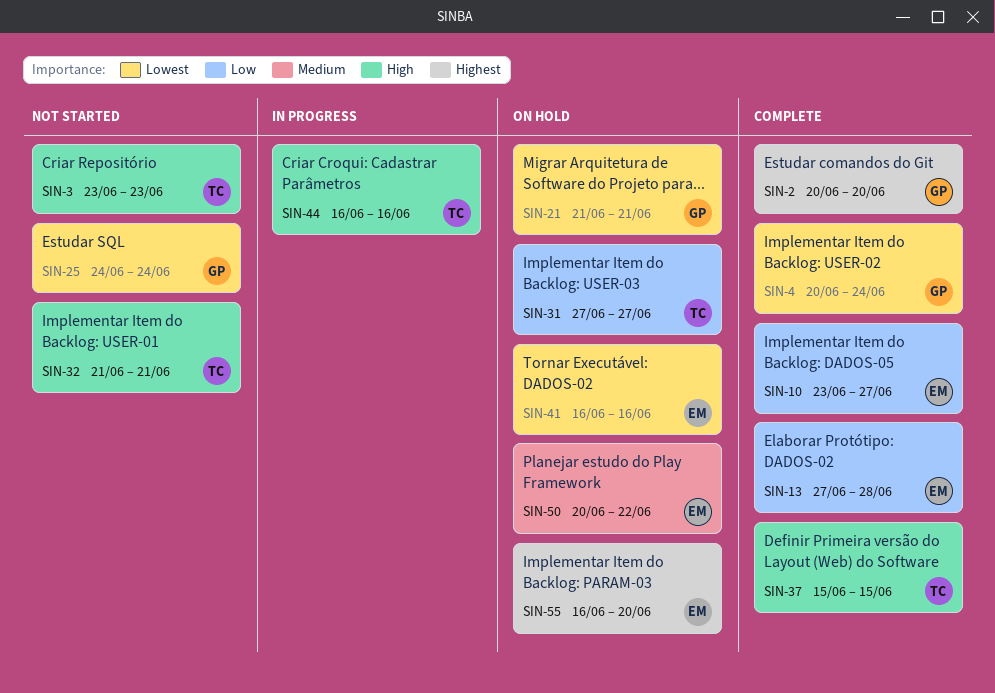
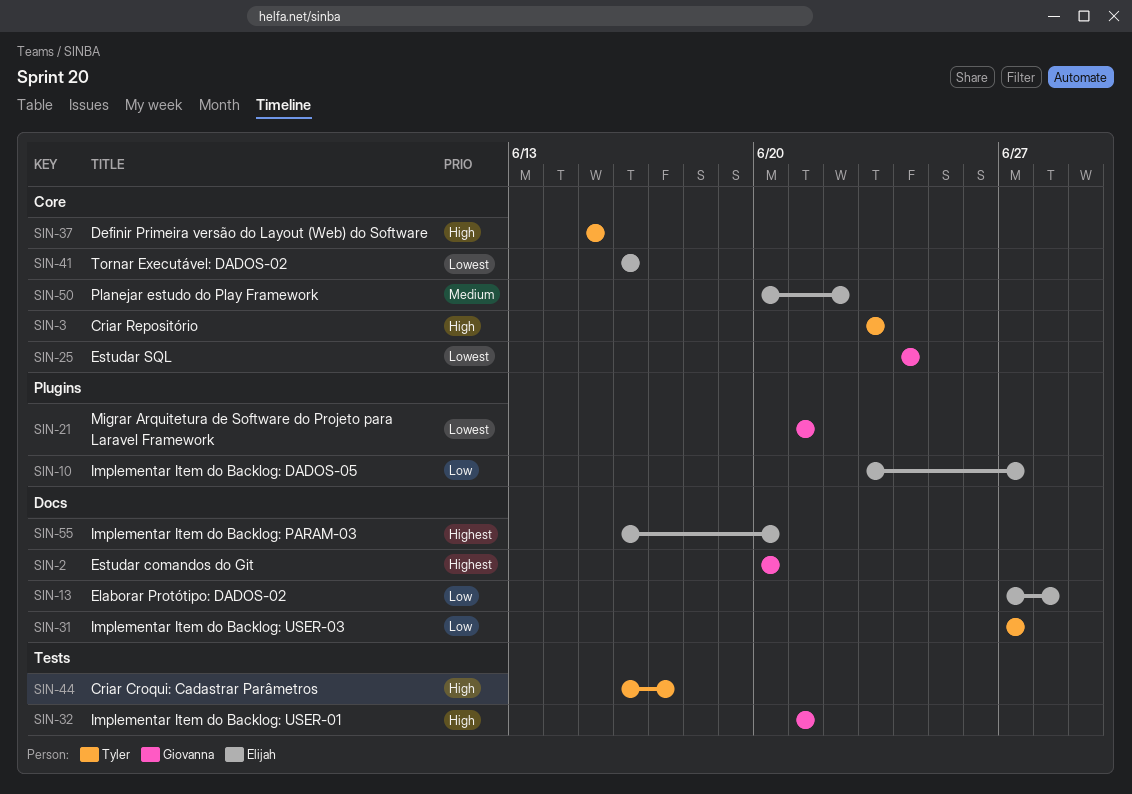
SIN-4: present -> none
SIN-32, owner: Tyler -> Giovanna
SIN-44, due: Jun 16 -> Jun 17

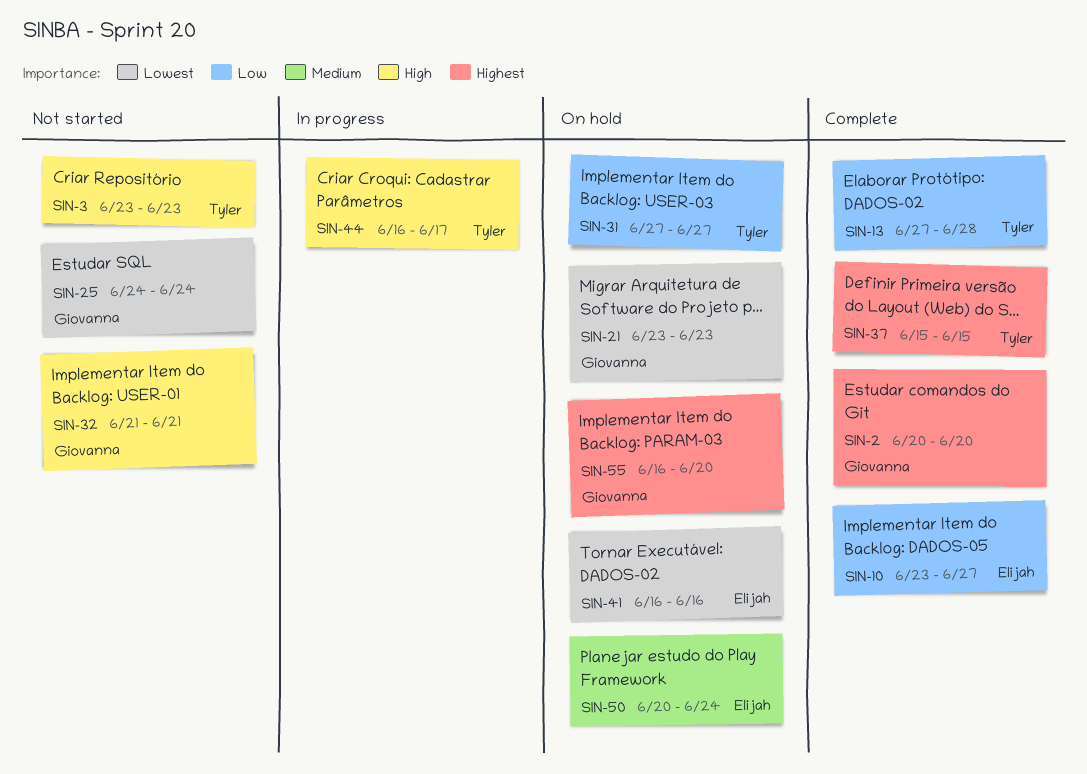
SIN-13, owner: Elijah -> Tyler
SIN-21, start: Jun 21 -> Jun 23
SIN-21, due: Jun 21 -> Jun 23
SIN-37, priority: High -> Highest
SIN-50, due: Jun 22 -> Jun 24
SIN-55, owner: Elijah -> Giovanna

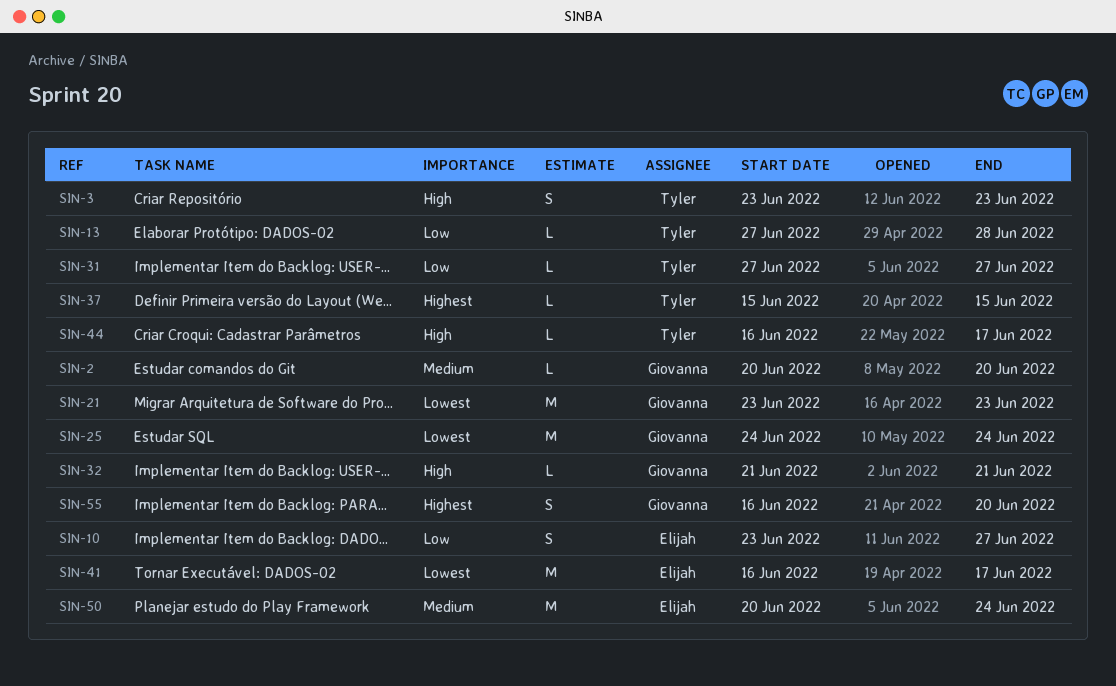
SIN-2, priority: Highest -> Medium
SIN-41, due: Jun 16 -> Jun 17

